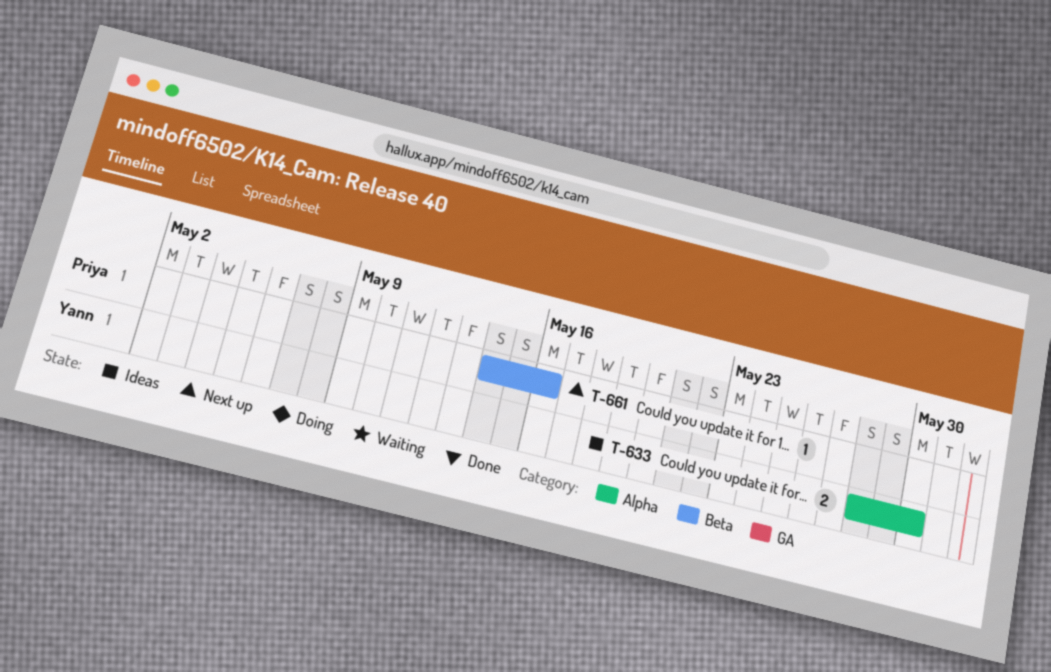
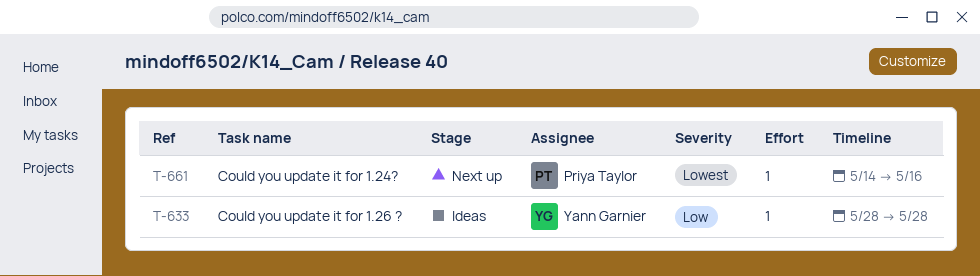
T-633, estimate: 2 -> 1
T-633, due: May 30 -> May 28

